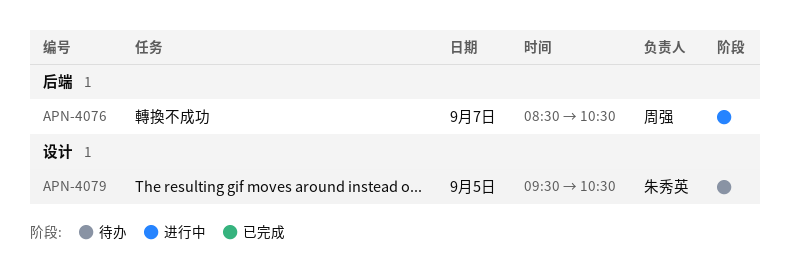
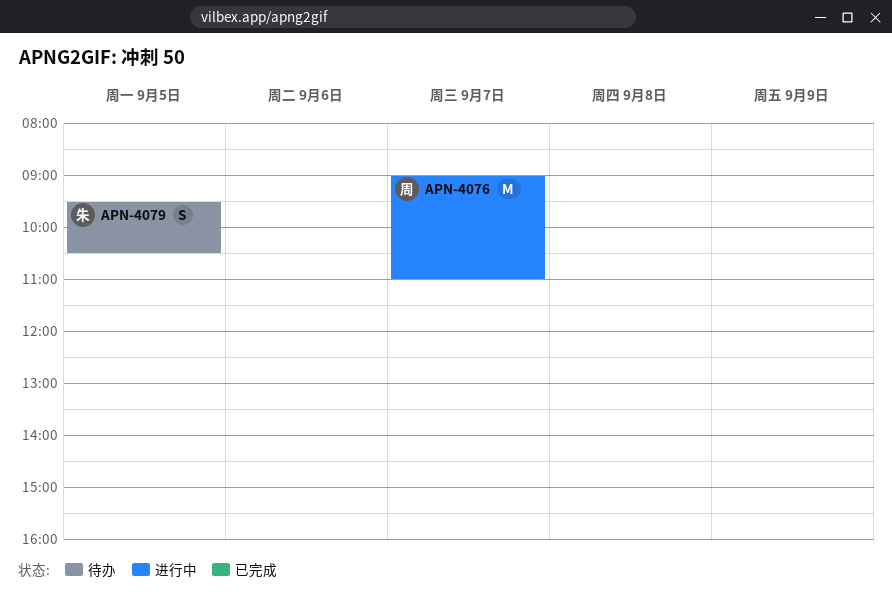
APN-4076, begins: 08:30 -> 09:00
APN-4076, ends: 10:30 -> 11:00

